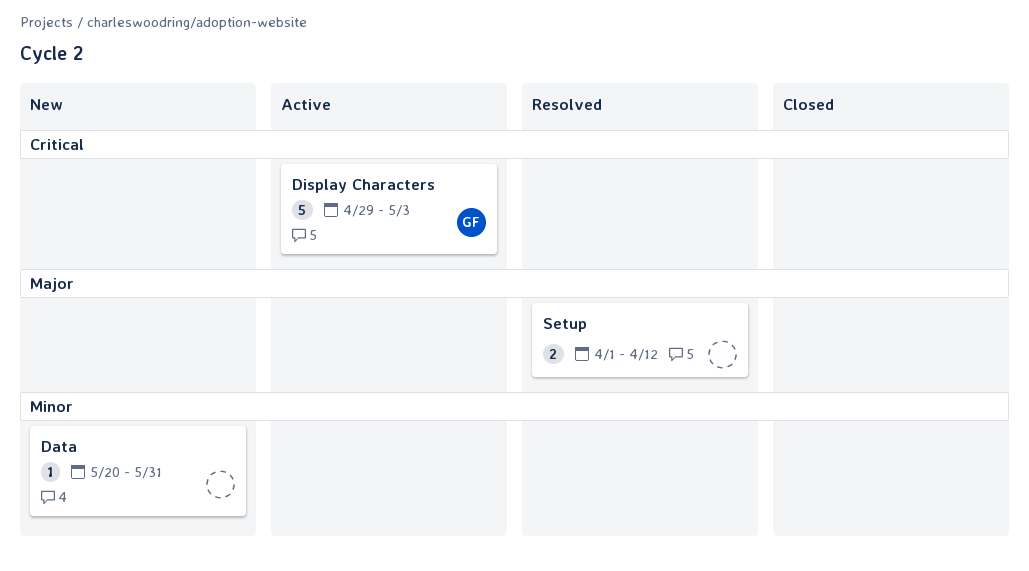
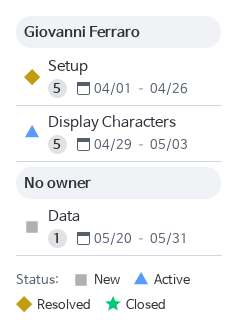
Setup, owner: none -> Giovanni Ferraro
Setup, estimate: 2 -> 5
Setup, due: Apr 12 -> Apr 26

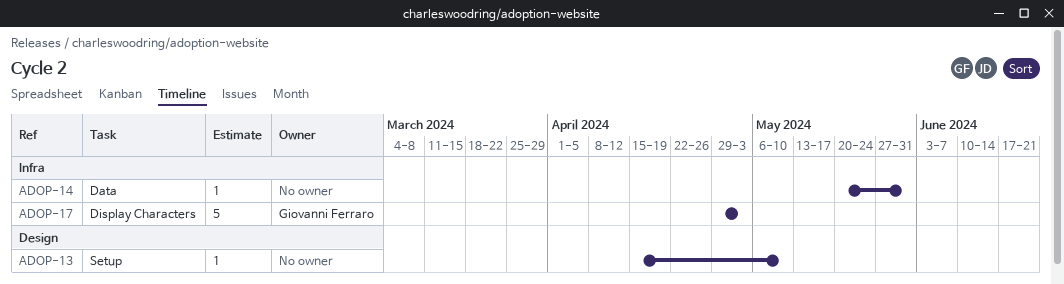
Setup, owner: Giovanni Ferraro -> none
Setup, estimate: 5 -> 1
Setup, start: Apr 1 -> Apr 15
Setup, due: Apr 26 -> May 10

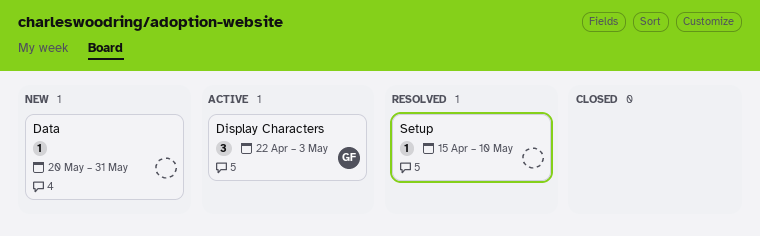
Display Characters, estimate: 5 -> 3
Display Characters, start: Apr 29 -> Apr 22

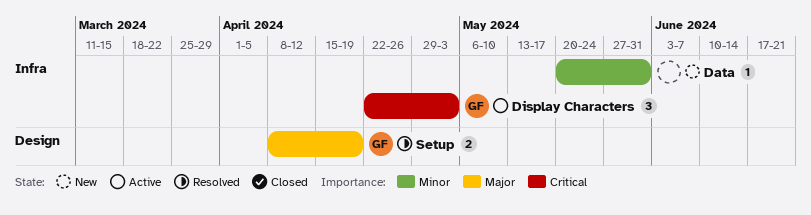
Setup, owner: none -> GF
Setup, estimate: 1 -> 2
Setup, start: Apr 15 -> Apr 8
Setup, due: May 10 -> Apr 19

